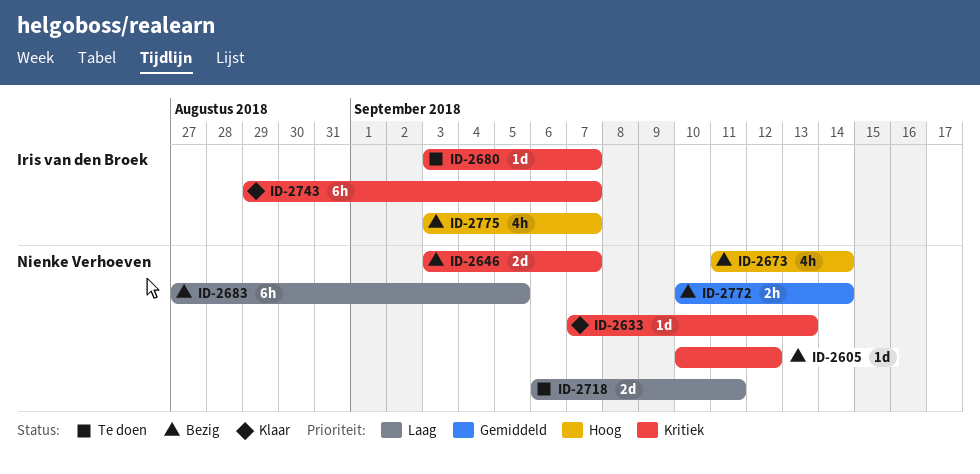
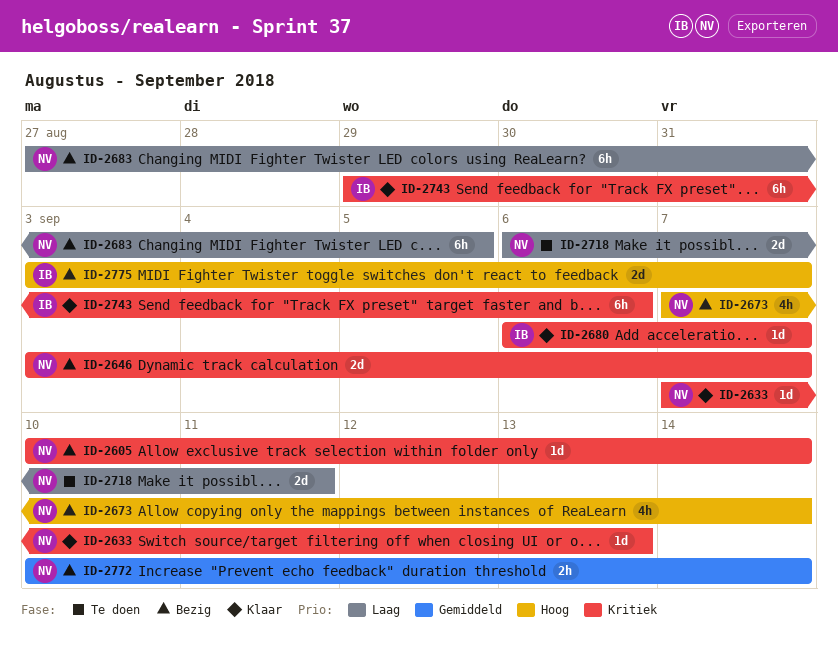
ID-2605, due: Sep 12 -> Sep 14
ID-2673, start: Sep 11 -> Sep 7
ID-2680, status: Te doen -> Klaar
ID-2680, start: Sep 3 -> Sep 6
ID-2743, due: Sep 7 -> Sep 6
ID-2775, estimate: 4h -> 2d

